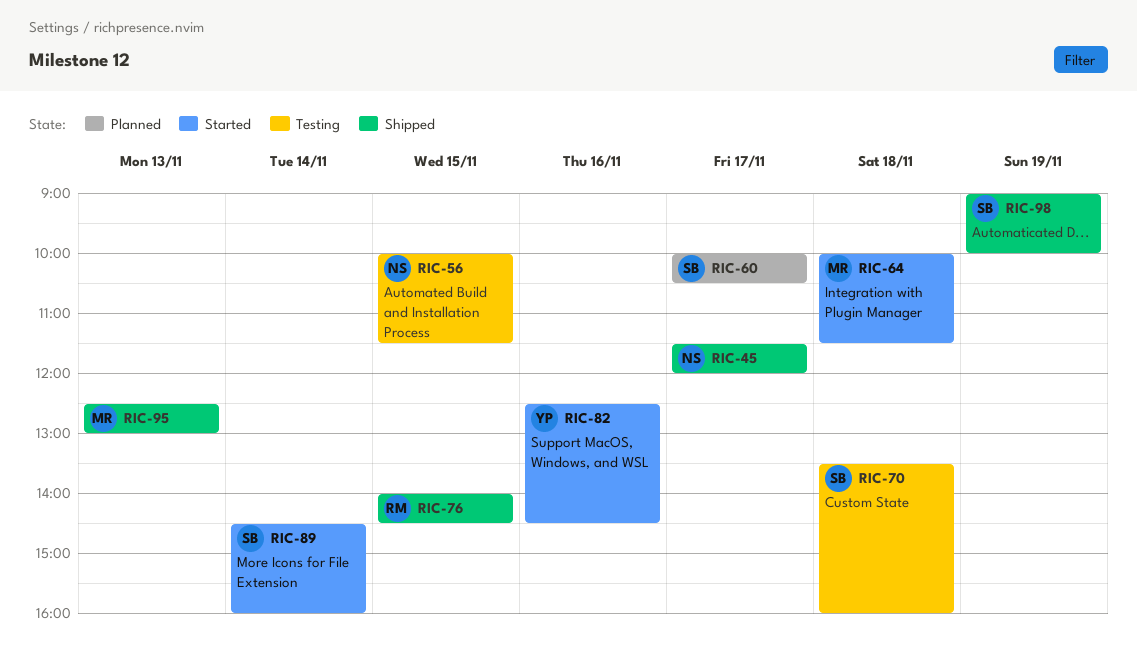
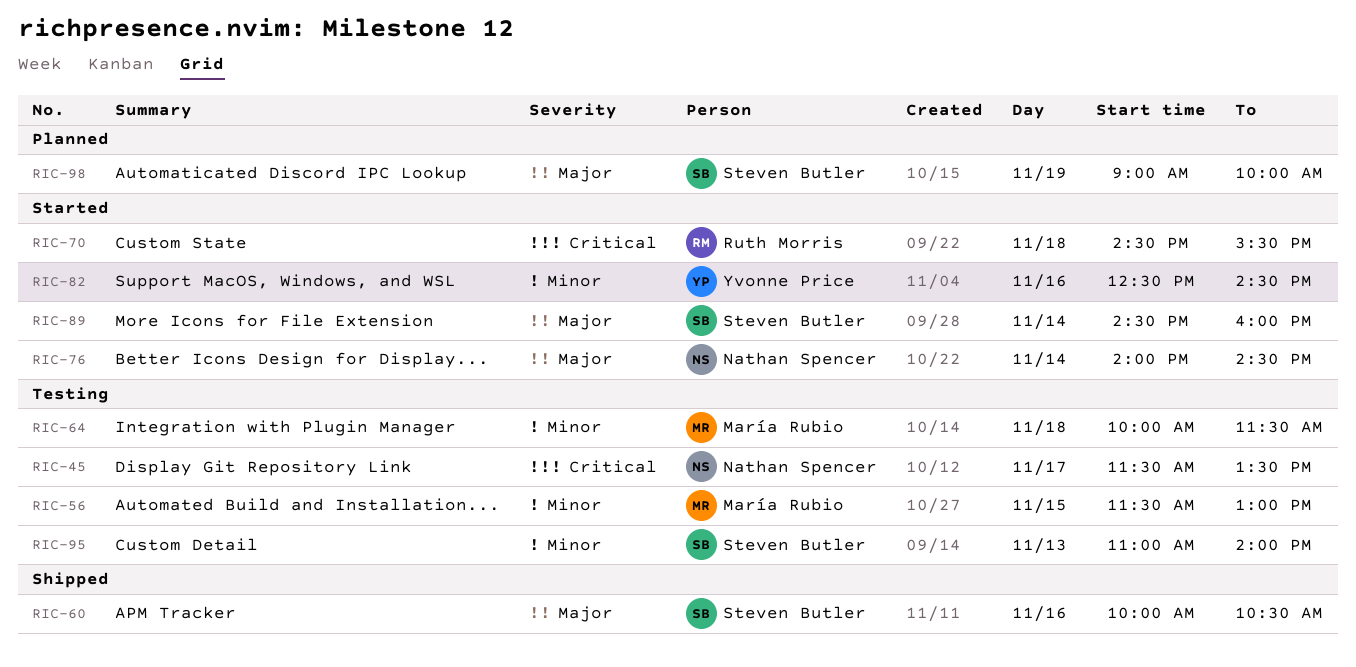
RIC-45, status: Shipped -> Testing
RIC-45, ends: 12:00 -> 13:30
RIC-56, owner: Nathan Spencer -> María Rubio
RIC-56, begins: 10:00 -> 11:30
RIC-56, ends: 11:30 -> 13:00
RIC-60, status: Planned -> Shipped
RIC-60, day: Nov 17 -> Nov 16
RIC-64, status: Started -> Testing
RIC-70, status: Testing -> Started
RIC-70, owner: Steven Butler -> Ruth Morris
RIC-70, begins: 13:30 -> 14:30
RIC-70, ends: 16:00 -> 15:30
RIC-76, status: Shipped -> Started
RIC-76, owner: Ruth Morris -> Nathan Spencer
RIC-76, day: Nov 15 -> Nov 14
RIC-95, status: Shipped -> Testing
RIC-95, owner: María Rubio -> Steven Butler
RIC-95, begins: 12:30 -> 11:00
RIC-95, ends: 13:00 -> 14:00
RIC-98, status: Shipped -> Planned

